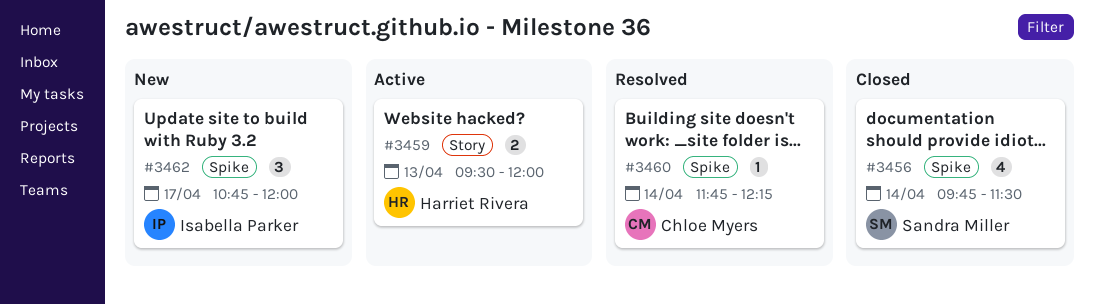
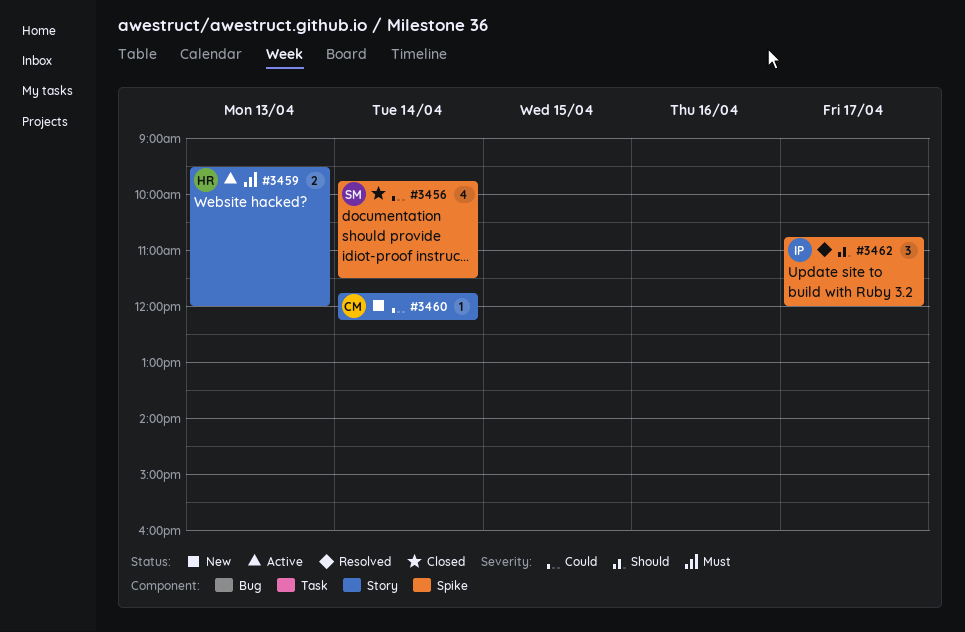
#3460, status: Resolved -> New
#3460, label: Spike -> Story
#3462, status: New -> Resolved

